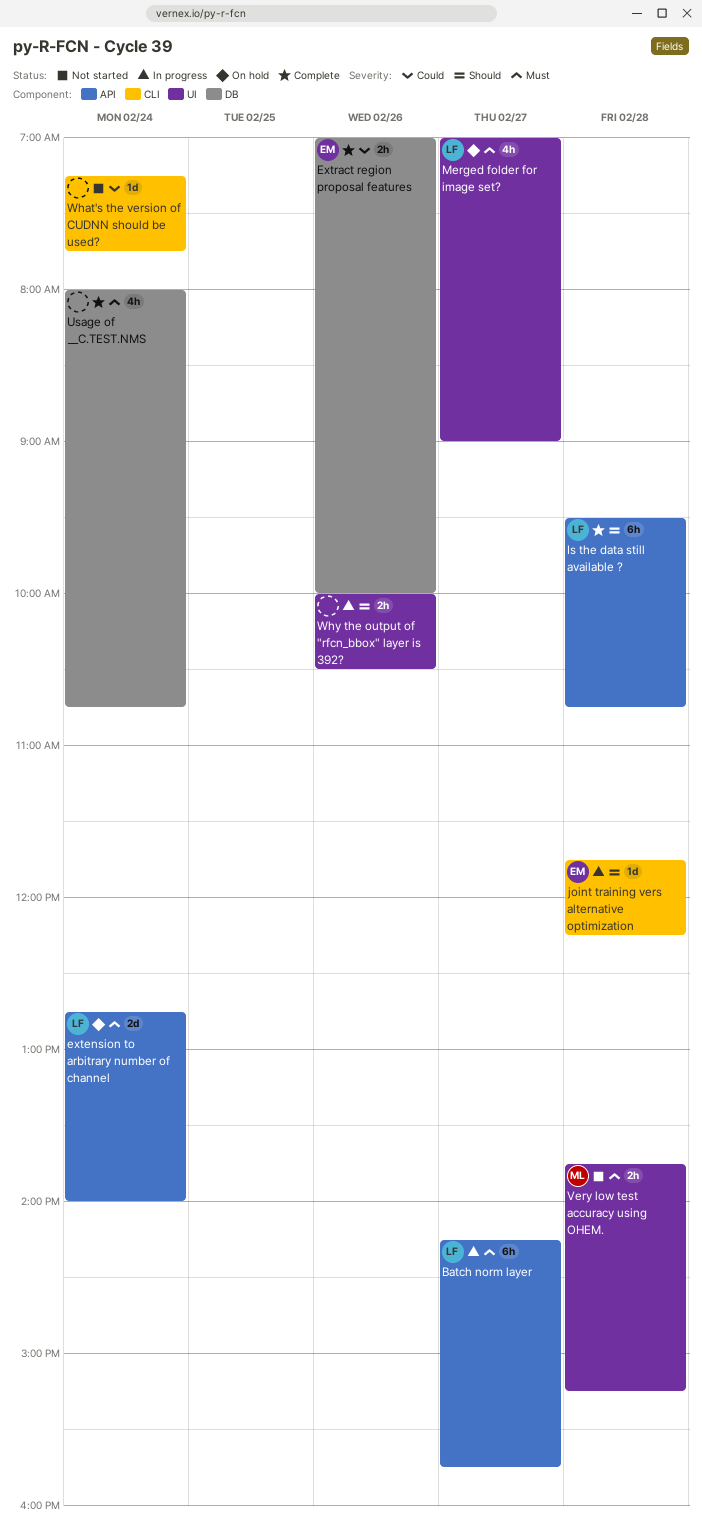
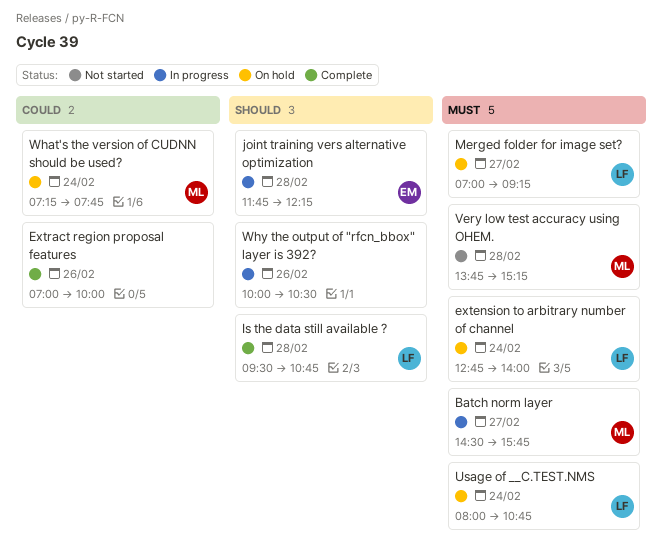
Batch norm layer, owner: LF -> ML
Batch norm layer, begins: 14:15 -> 14:30
Extract region proposal features, owner: EM -> none
Merged folder for image set?, ends: 09:00 -> 09:15
Usage of __C.TEST.NMS, status: Complete -> On hold
Usage of __C.TEST.NMS, owner: none -> LF
What's the version of CUDNN should be used?, status: Not started -> On hold
What's the version of CUDNN should be used?, owner: none -> ML

